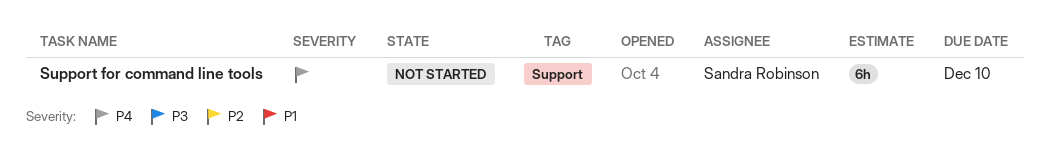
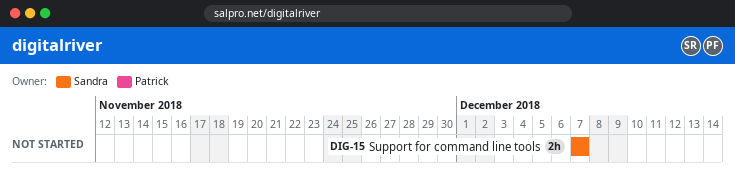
Support for command line tools, estimate: 6h -> 2h
Support for command line tools, due: Dec 10 -> Dec 7

